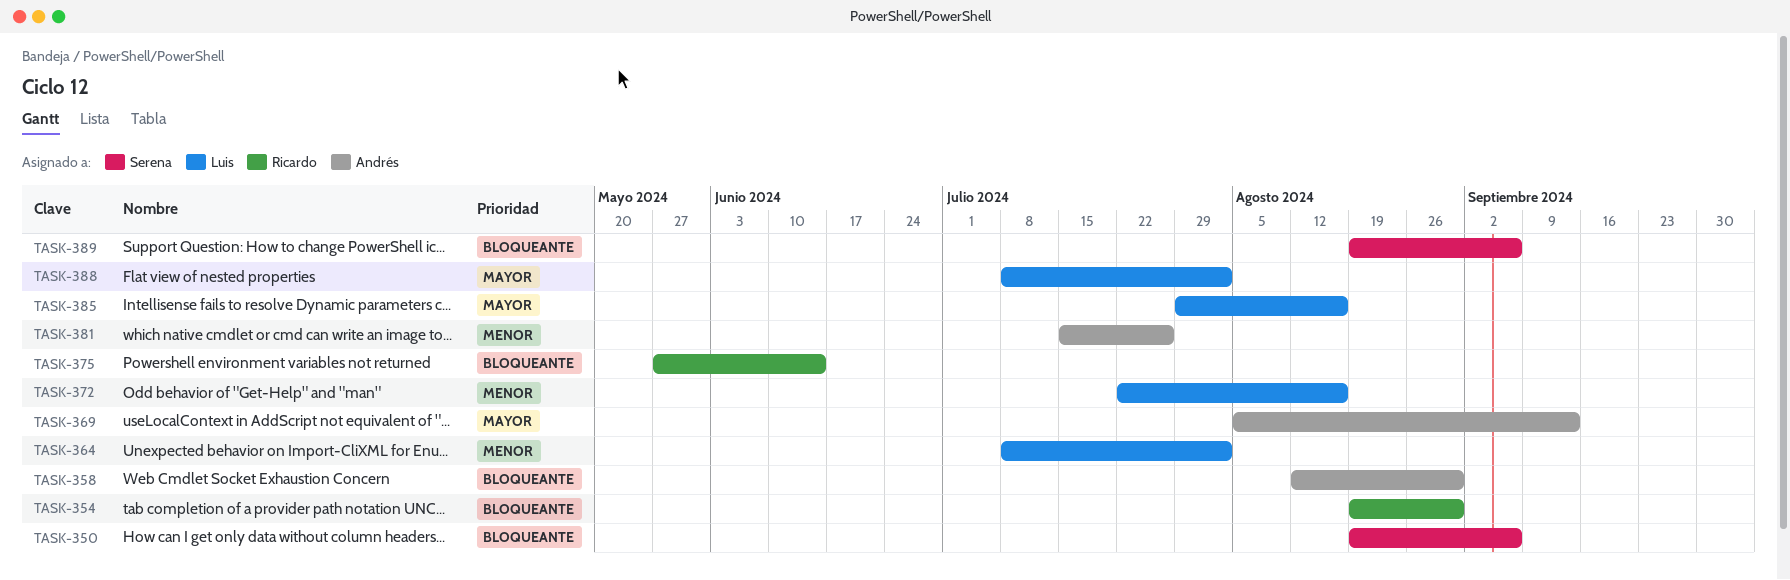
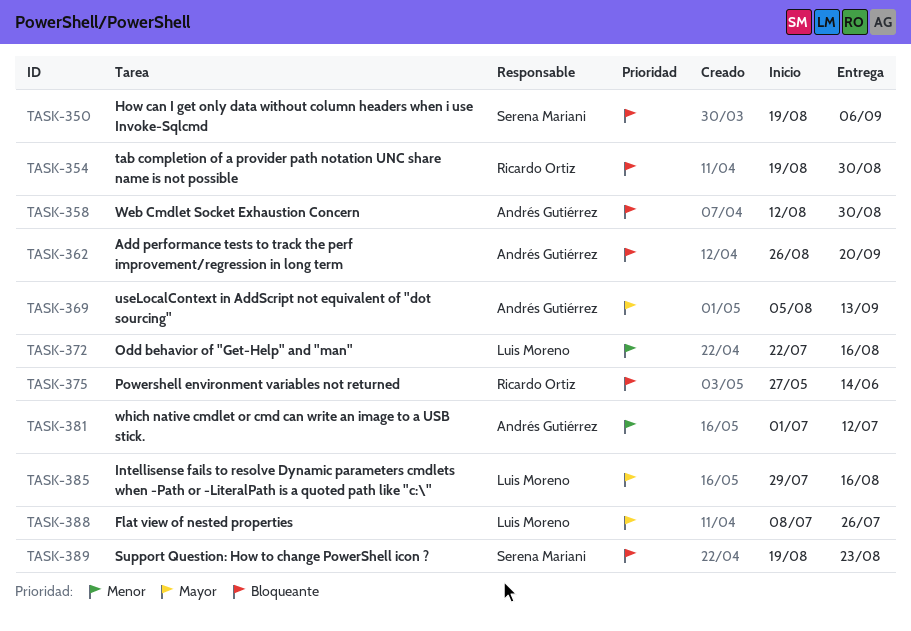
TASK-362: none -> present
TASK-364: present -> none
TASK-381, start: Jul 15 -> Jul 1
TASK-381, due: Jul 26 -> Jul 12
TASK-388, due: Aug 2 -> Jul 26
TASK-389, due: Sep 6 -> Aug 23

